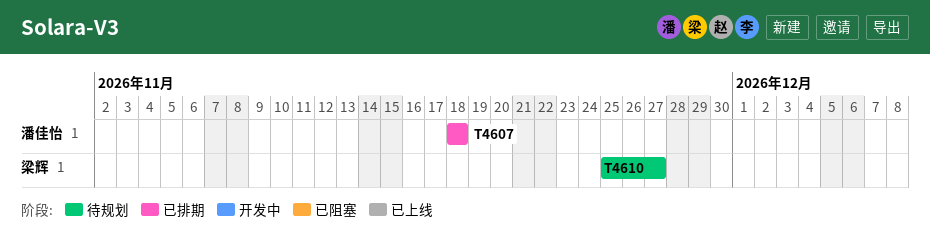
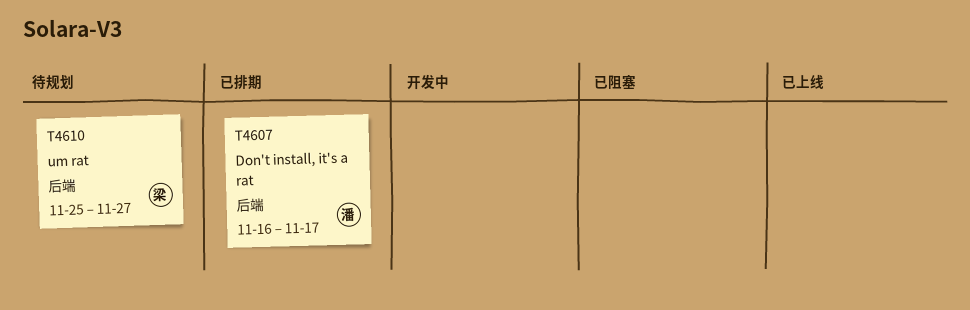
T4607, start: Nov 18 -> Nov 16
T4607, due: Nov 18 -> Nov 17

